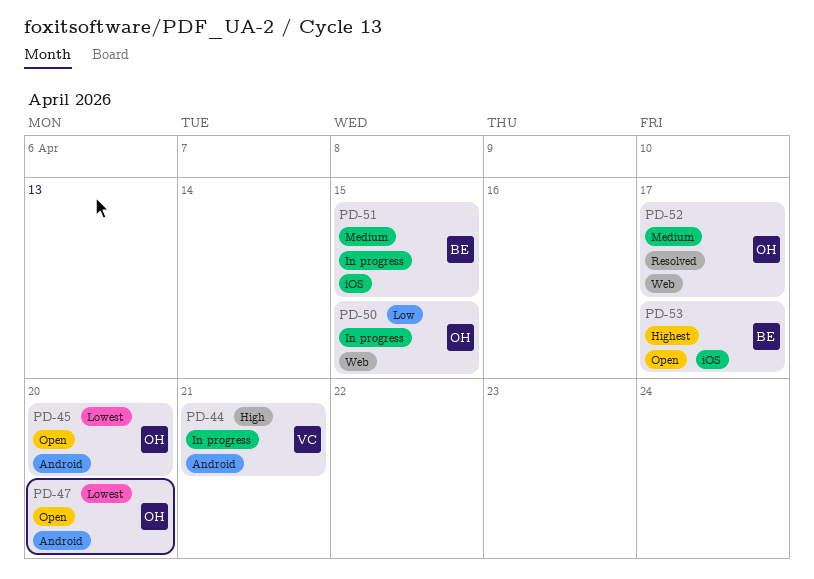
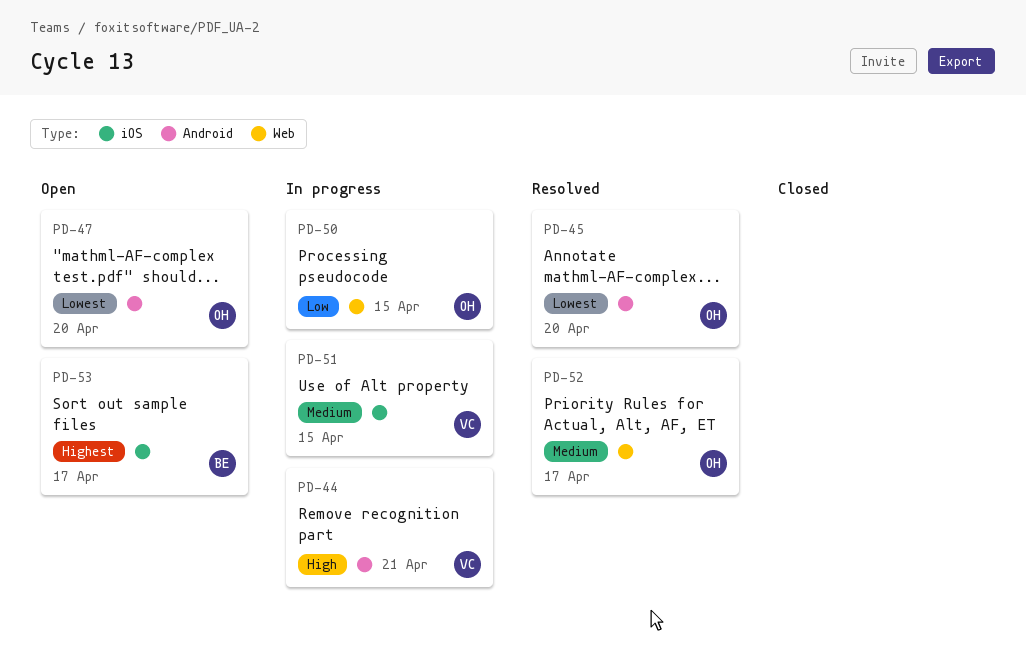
PD-45, status: Open -> Resolved
PD-51, owner: BE -> VC

